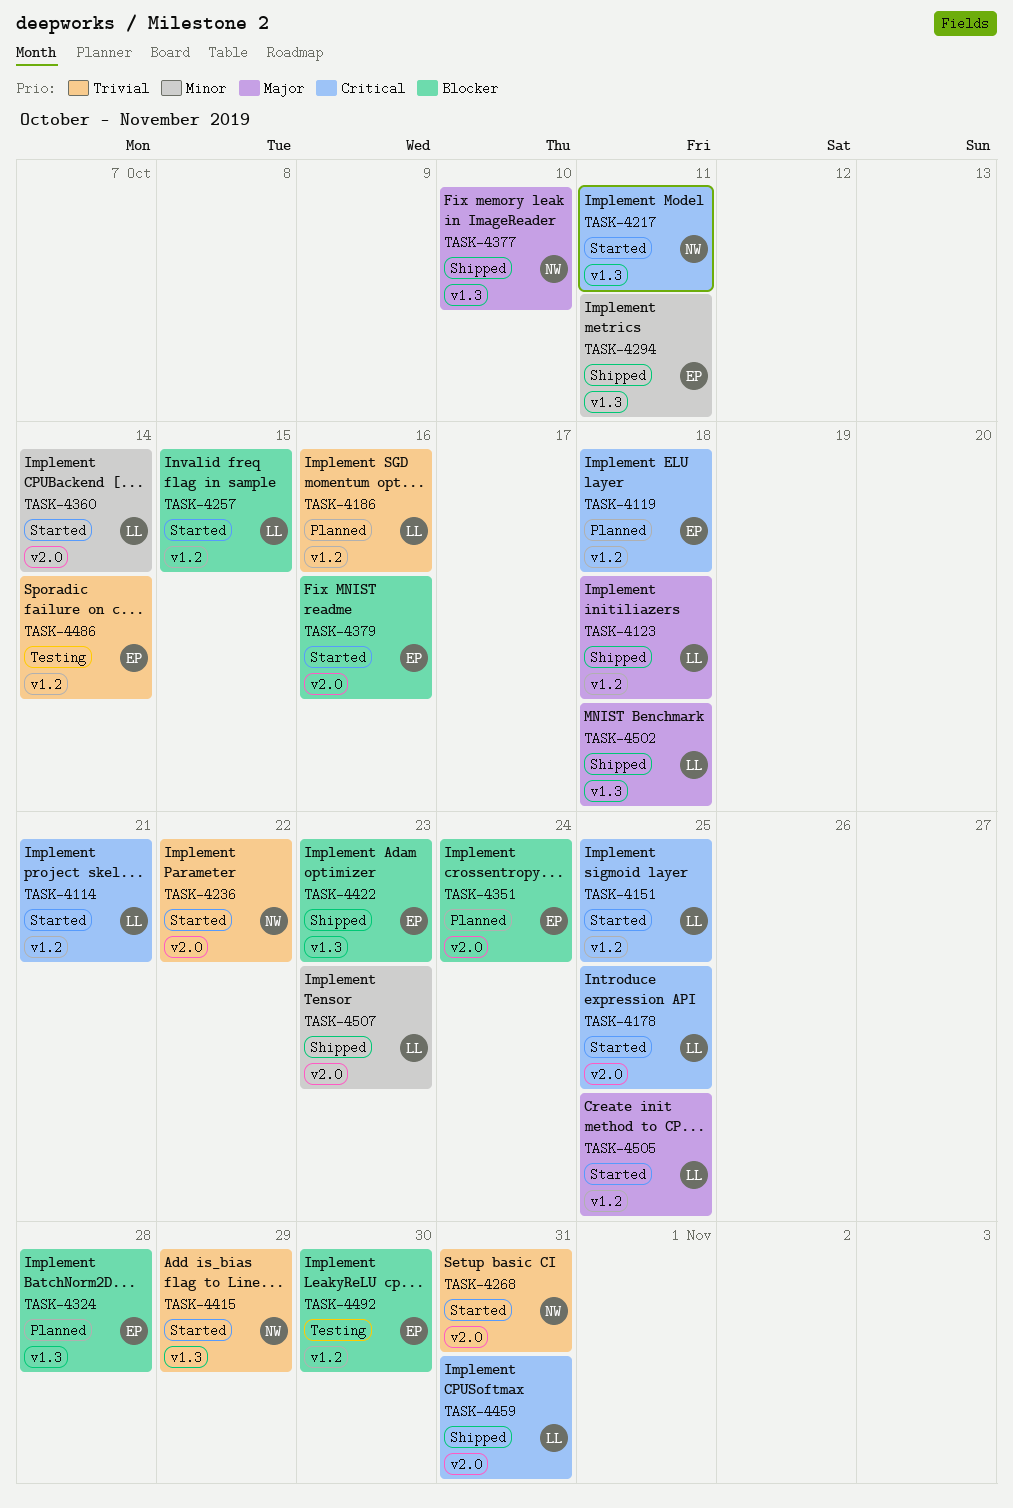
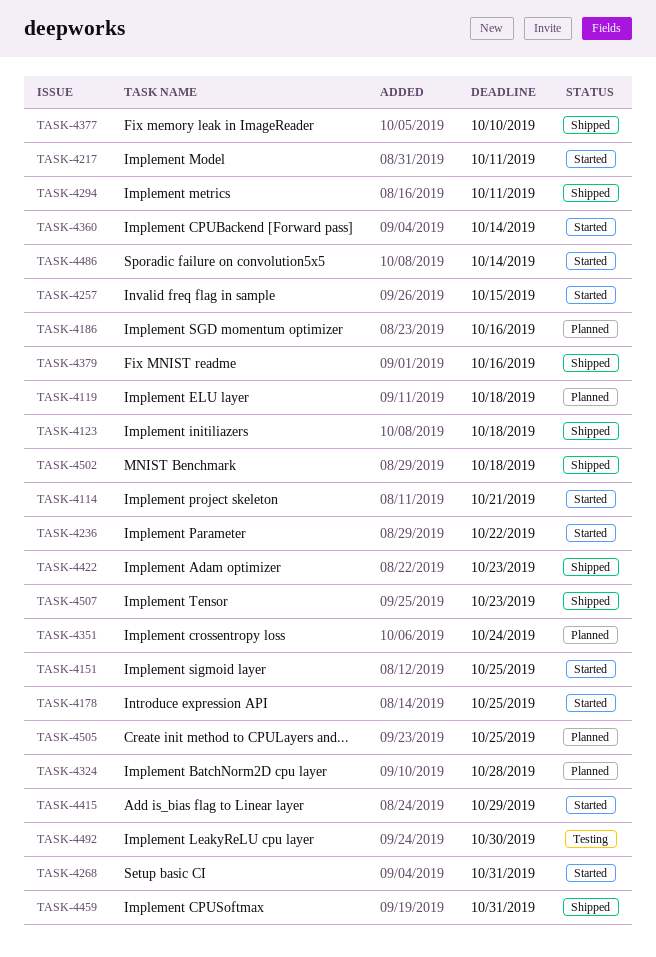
TASK-4379, status: Started -> Shipped
TASK-4486, status: Testing -> Started
TASK-4505, status: Started -> Planned

